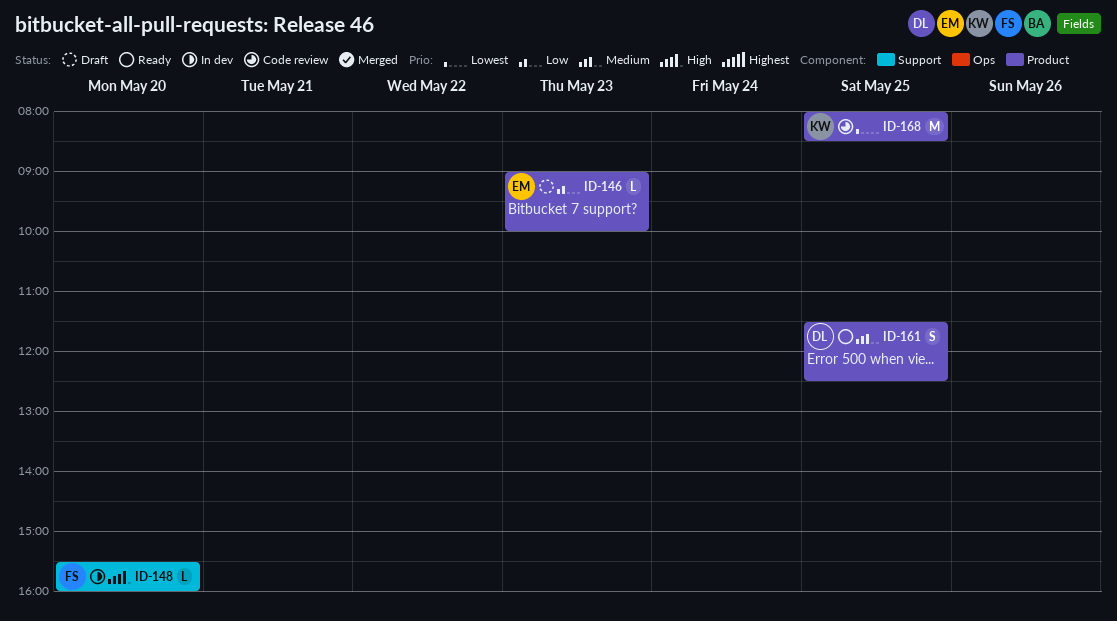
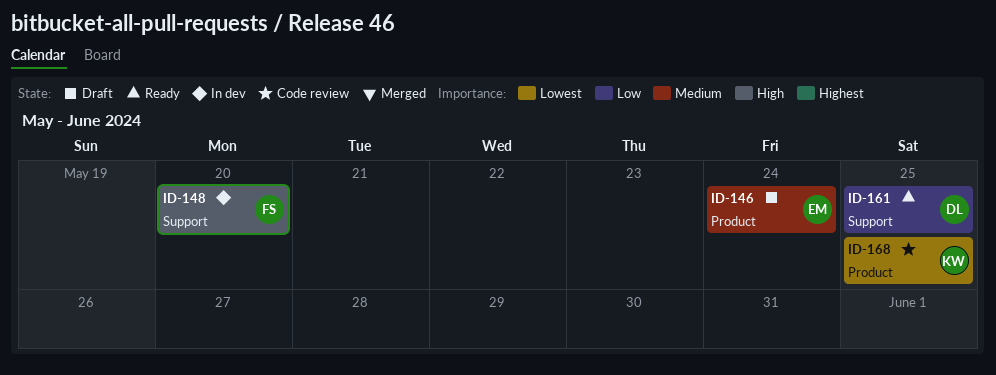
ID-146, priority: Low -> Medium
ID-146, day: May 23 -> May 24
ID-161, priority: Medium -> Low
ID-161, label: Product -> Support

